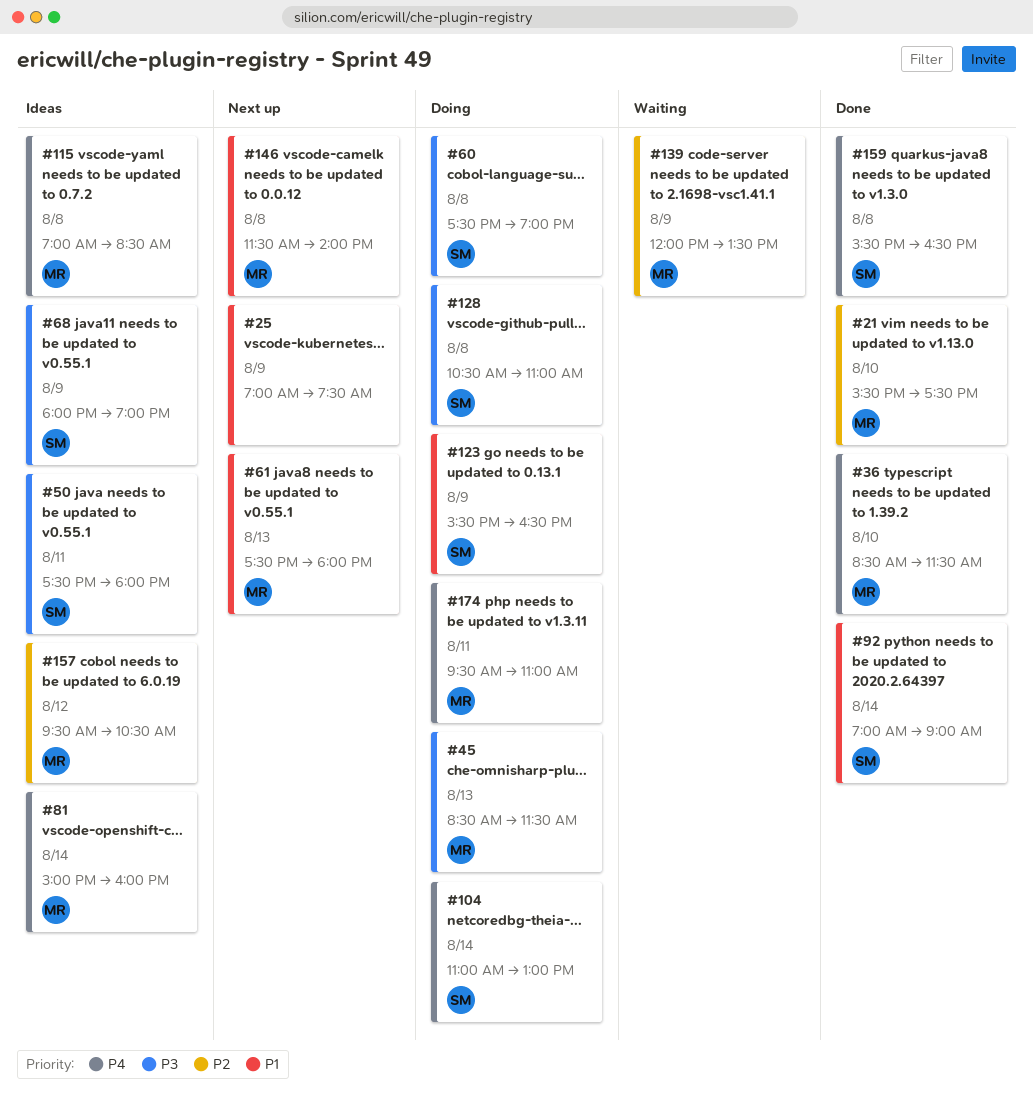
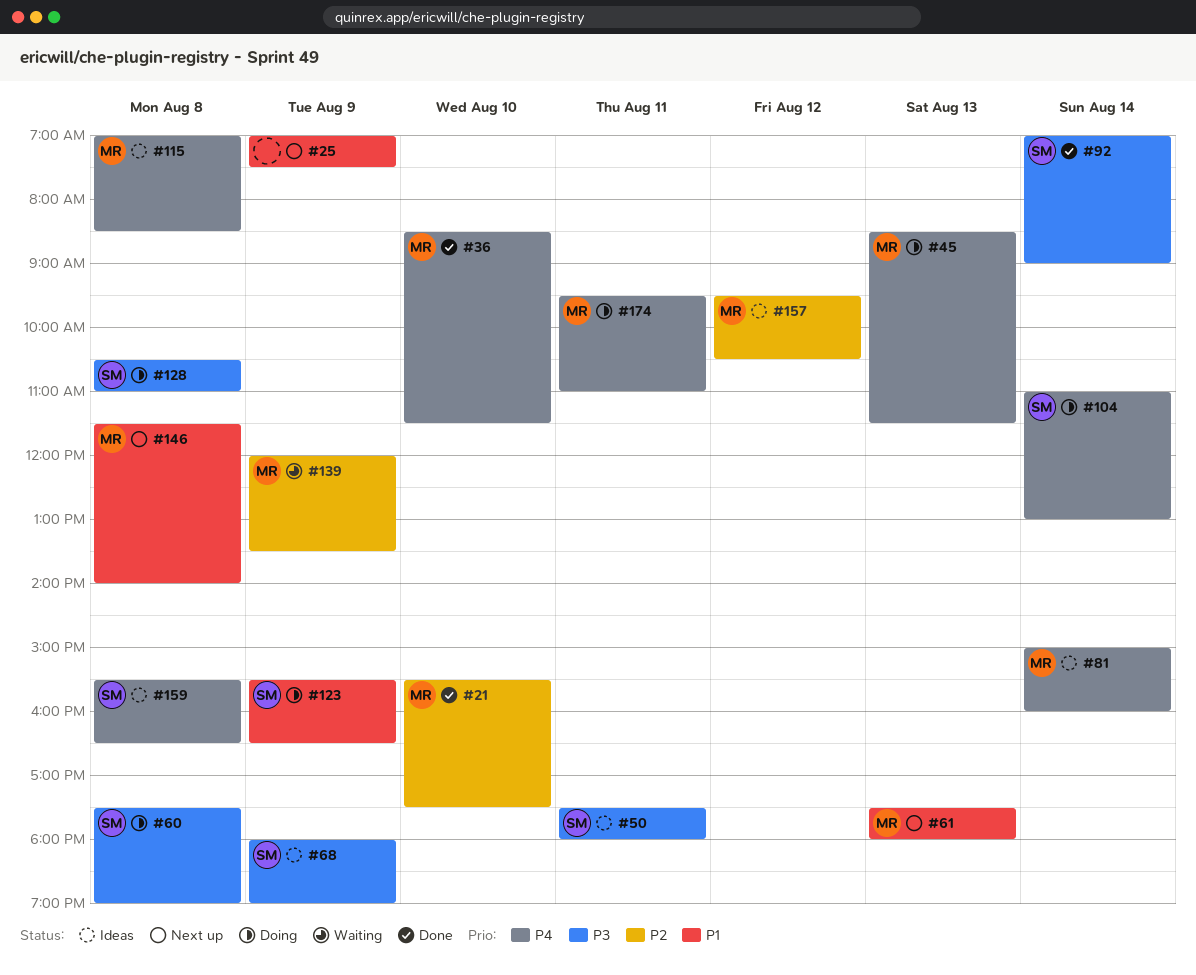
#45, priority: P3 -> P4
#92, priority: P1 -> P3
#159, status: Done -> Ideas

